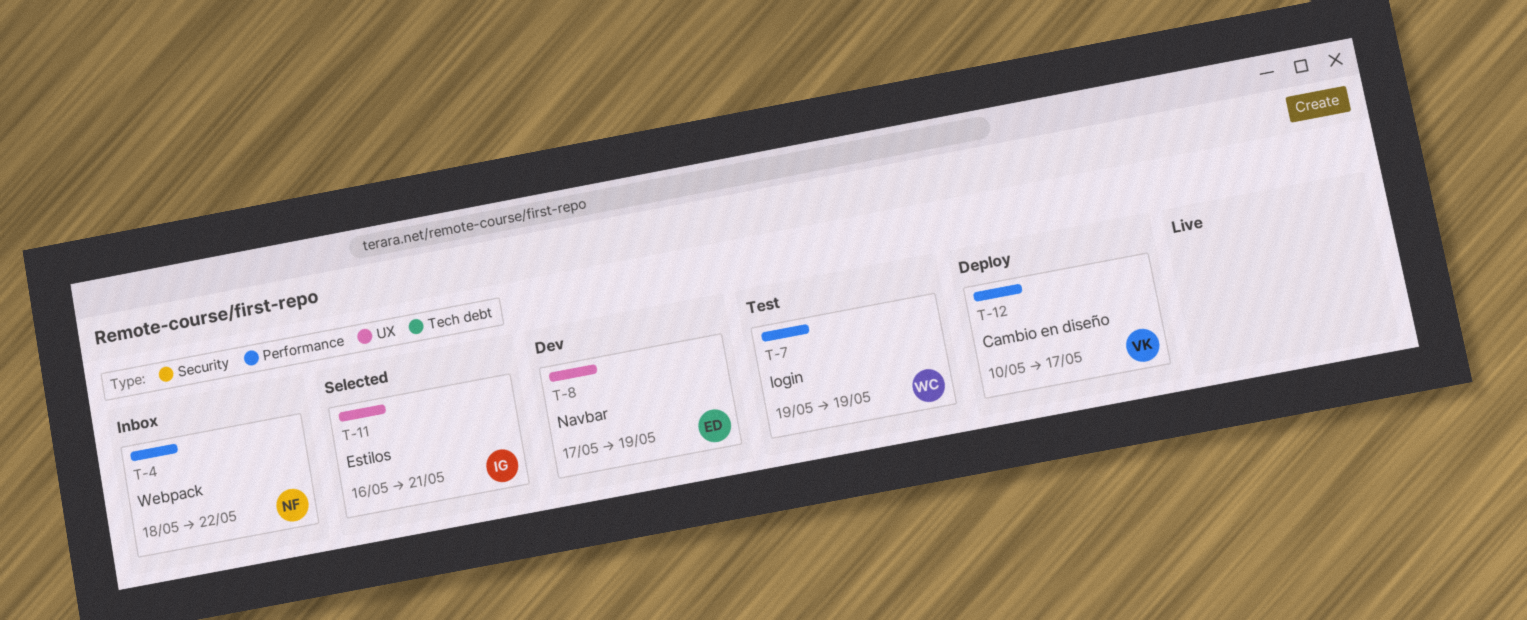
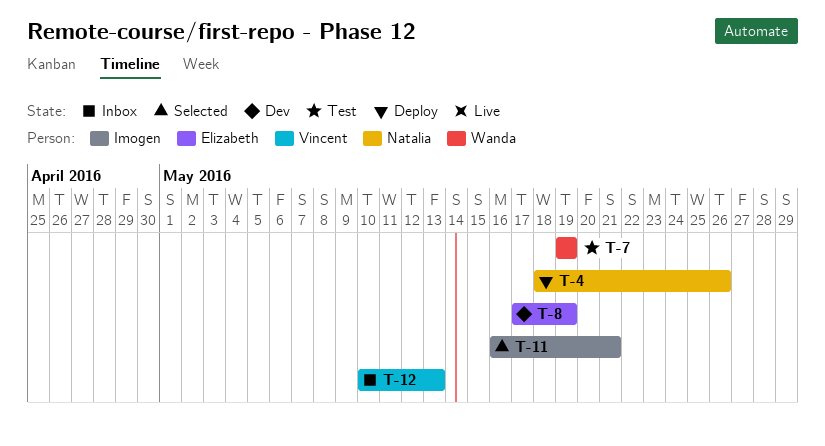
T-4, status: Inbox -> Deploy
T-4, due: May 22 -> May 26
T-12, status: Deploy -> Inbox
T-12, due: May 17 -> May 13

